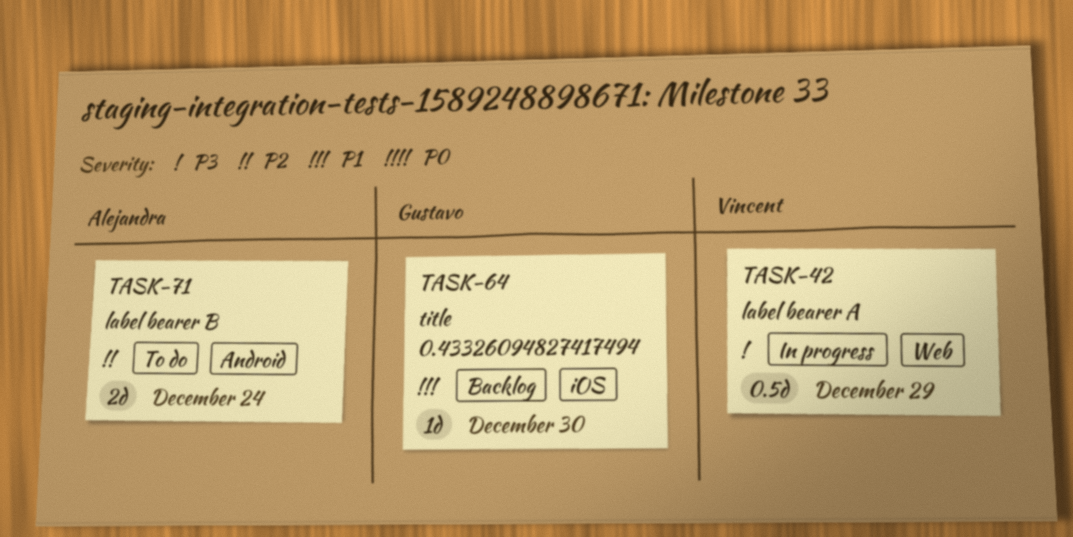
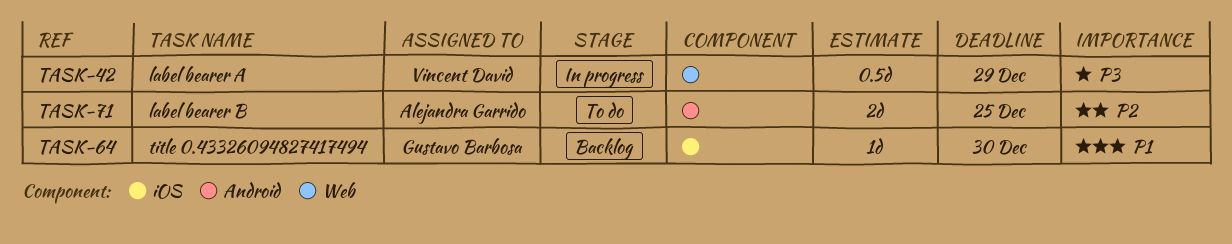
TASK-71, due: Dec 24 -> Dec 25

